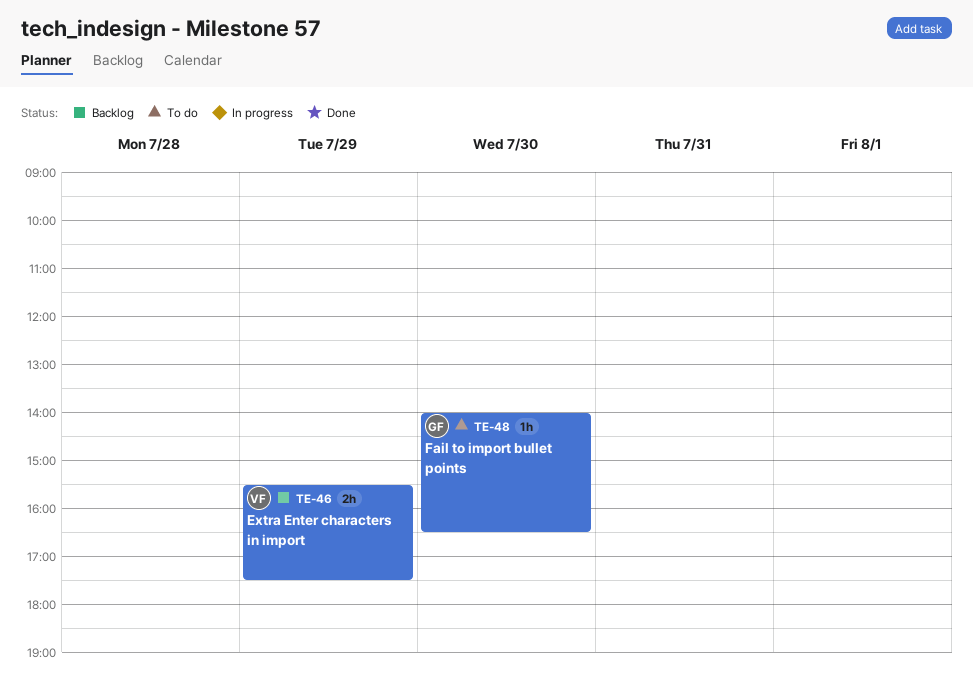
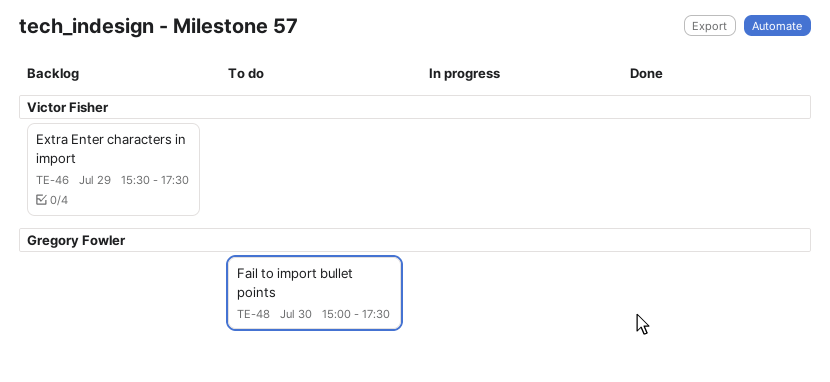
TE-48, begins: 14:00 -> 15:00
TE-48, ends: 16:30 -> 17:30

